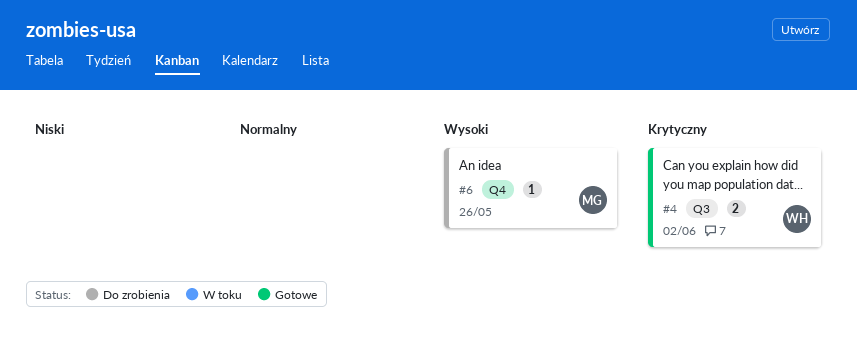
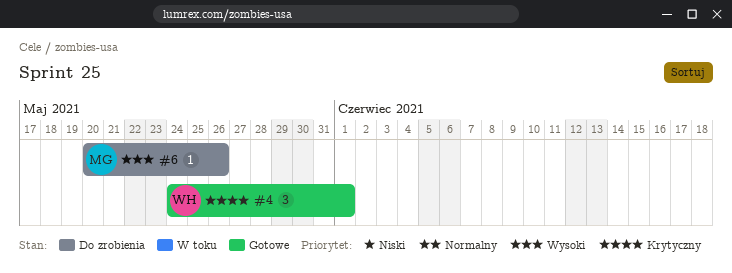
#4, estimate: 2 -> 3
#4, due: Jun 2 -> Jun 1

